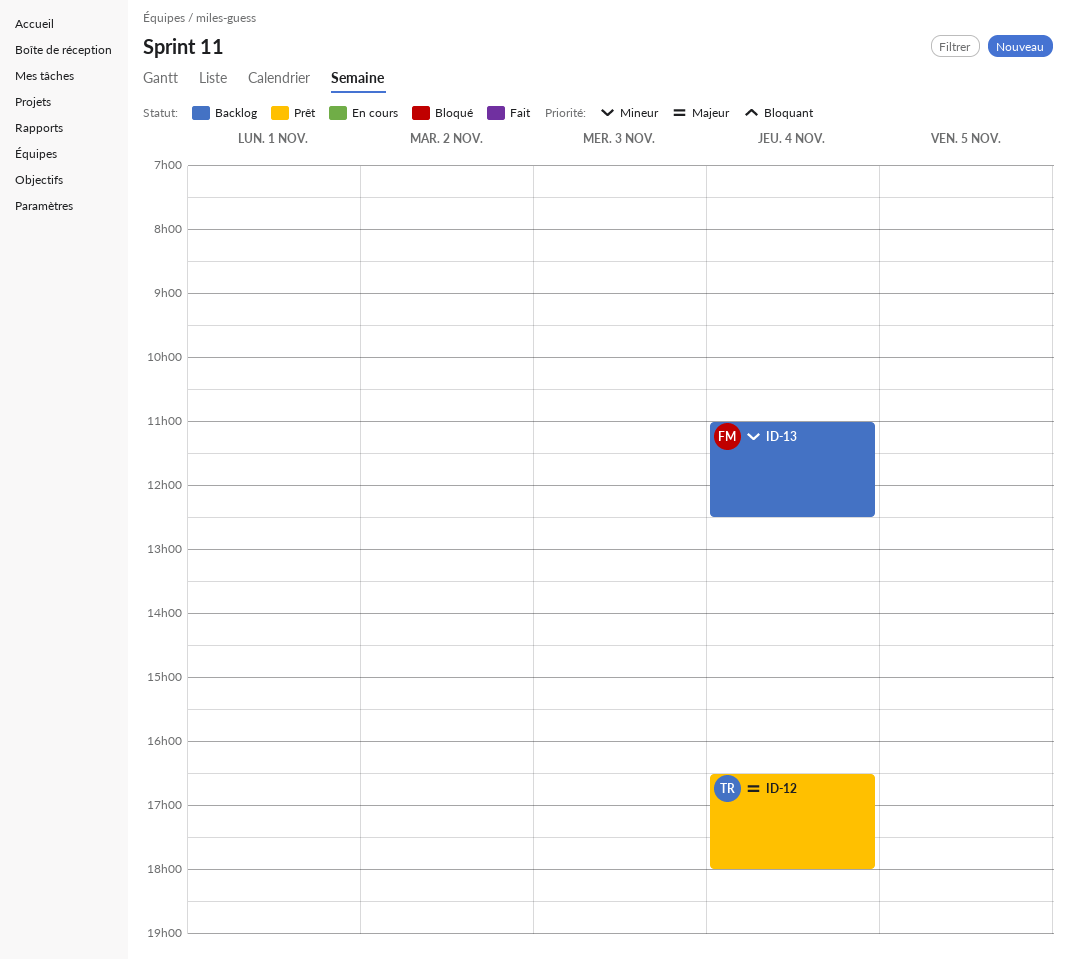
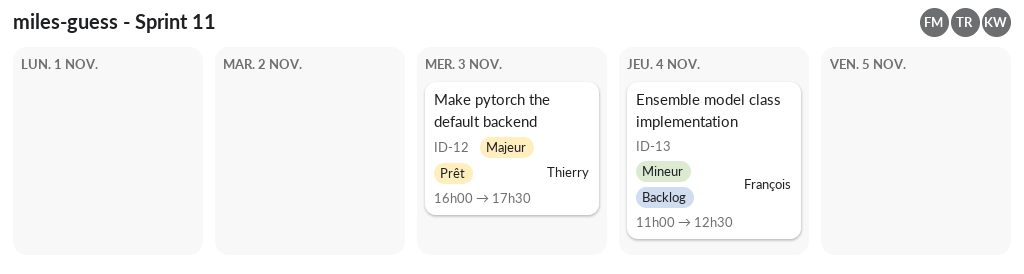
ID-12, day: Nov 4 -> Nov 3
ID-12, begins: 16:30 -> 16:00
ID-12, ends: 18:00 -> 17:30

